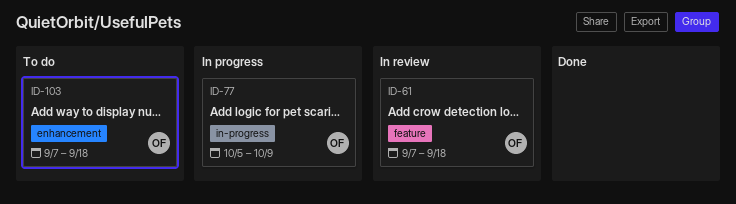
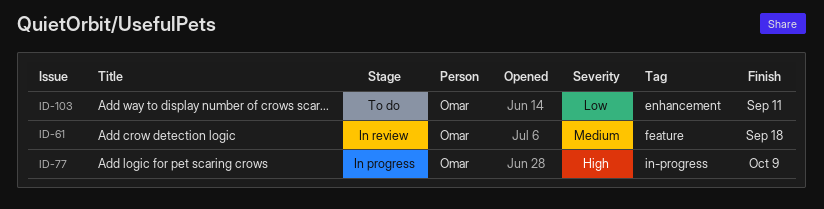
ID-103, due: Sep 18 -> Sep 11

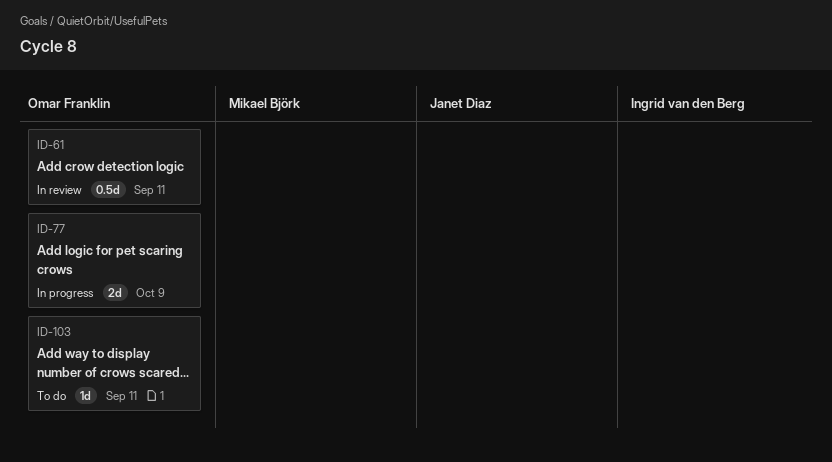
ID-61, due: Sep 18 -> Sep 11

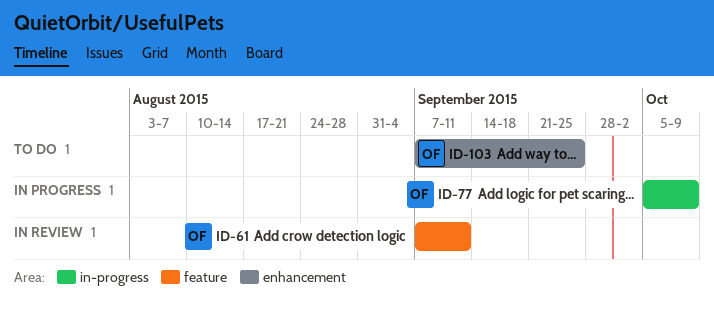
ID-103, due: Sep 11 -> Sep 25

